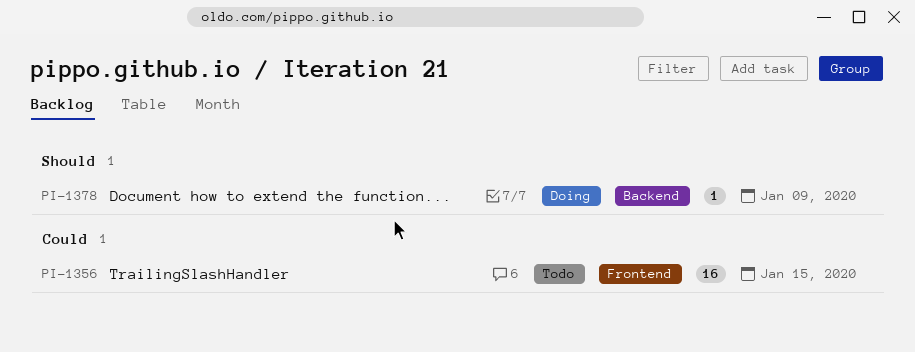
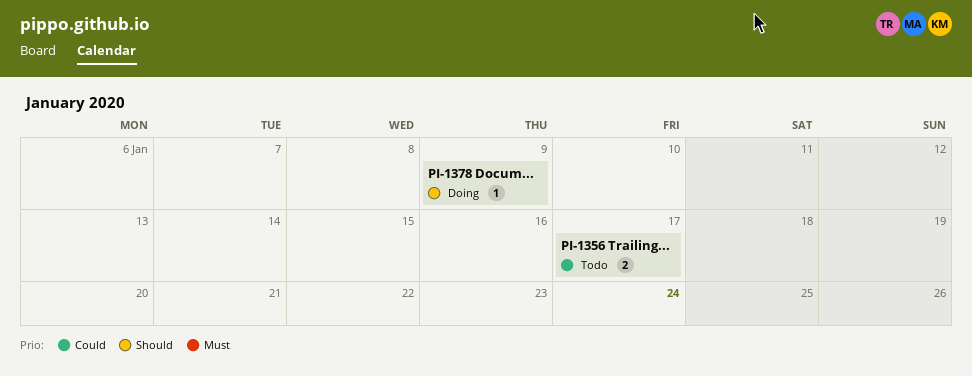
PI-1356, estimate: 16 -> 2
PI-1356, due: Jan 15 -> Jan 17

